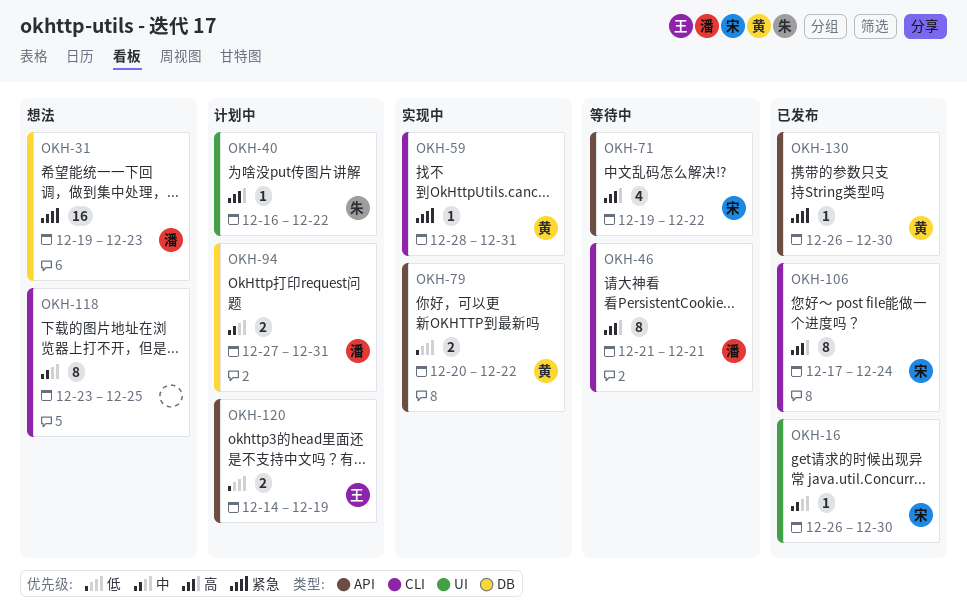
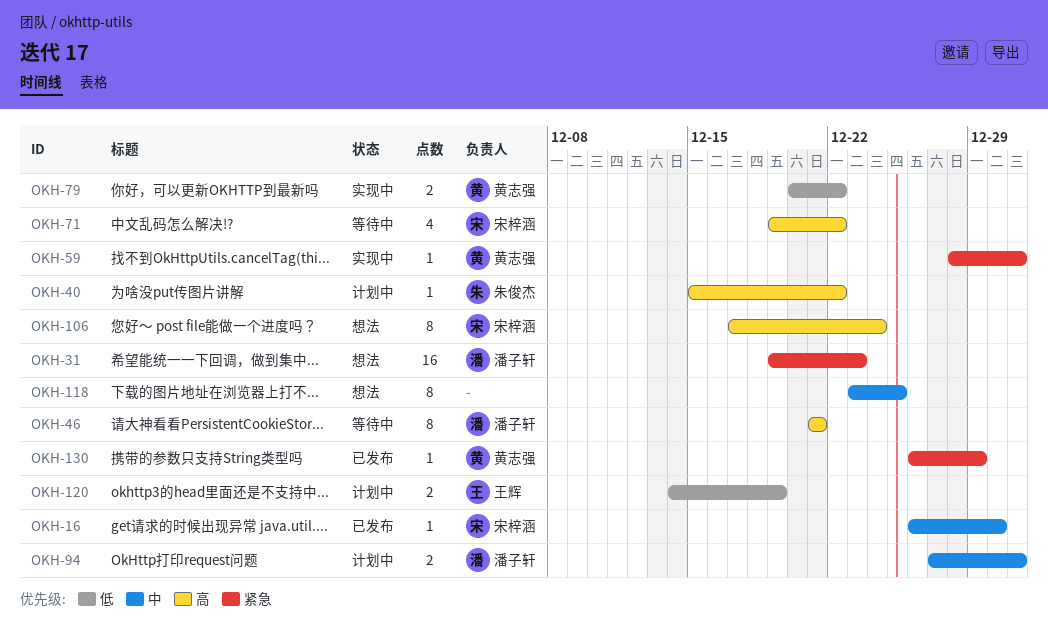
OKH-40, start: Dec 16 -> Dec 15
OKH-106, status: 已发布 -> 想法
OKH-130, due: Dec 30 -> Dec 29

